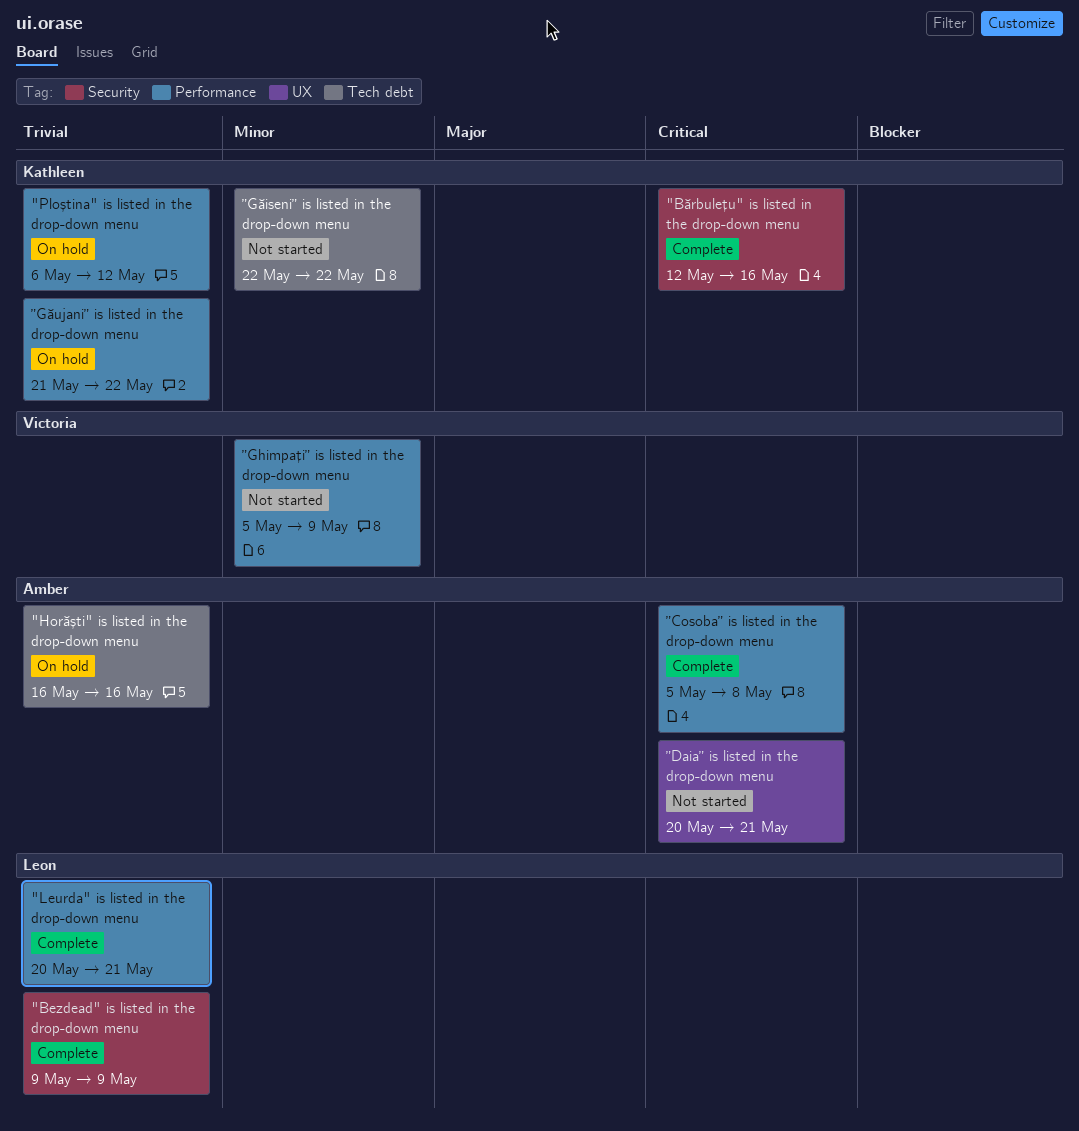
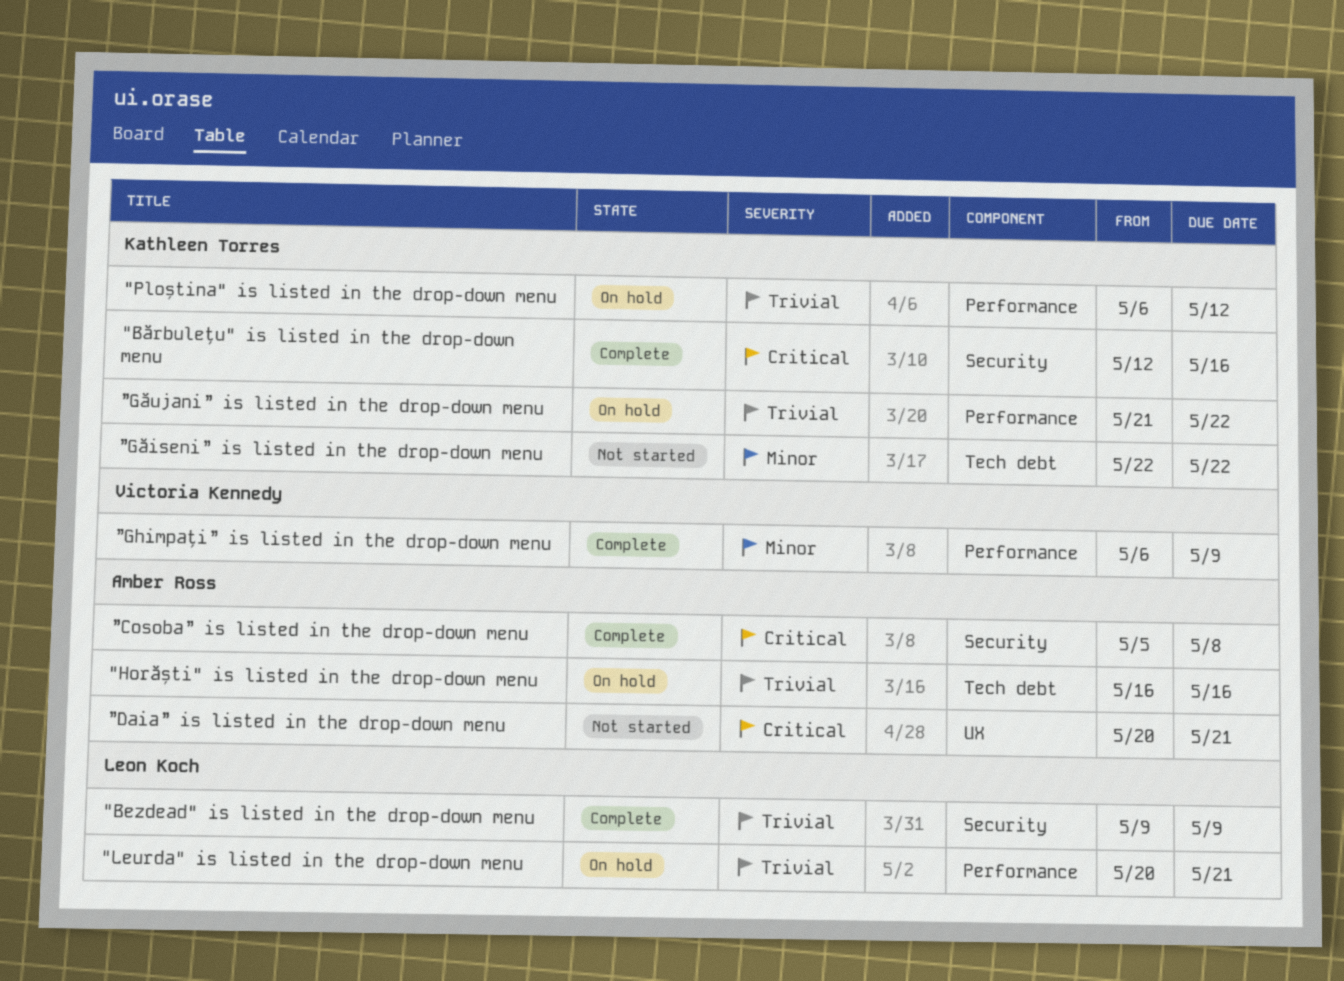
"Leurda" is listed in the drop-down menu, status: Complete -> On hold
”Cosoba” is listed in the drop-down menu, label: Performance -> Security
”Ghimpați” is listed in the drop-down menu, status: Not started -> Complete
”Ghimpați” is listed in the drop-down menu, start: May 5 -> May 6

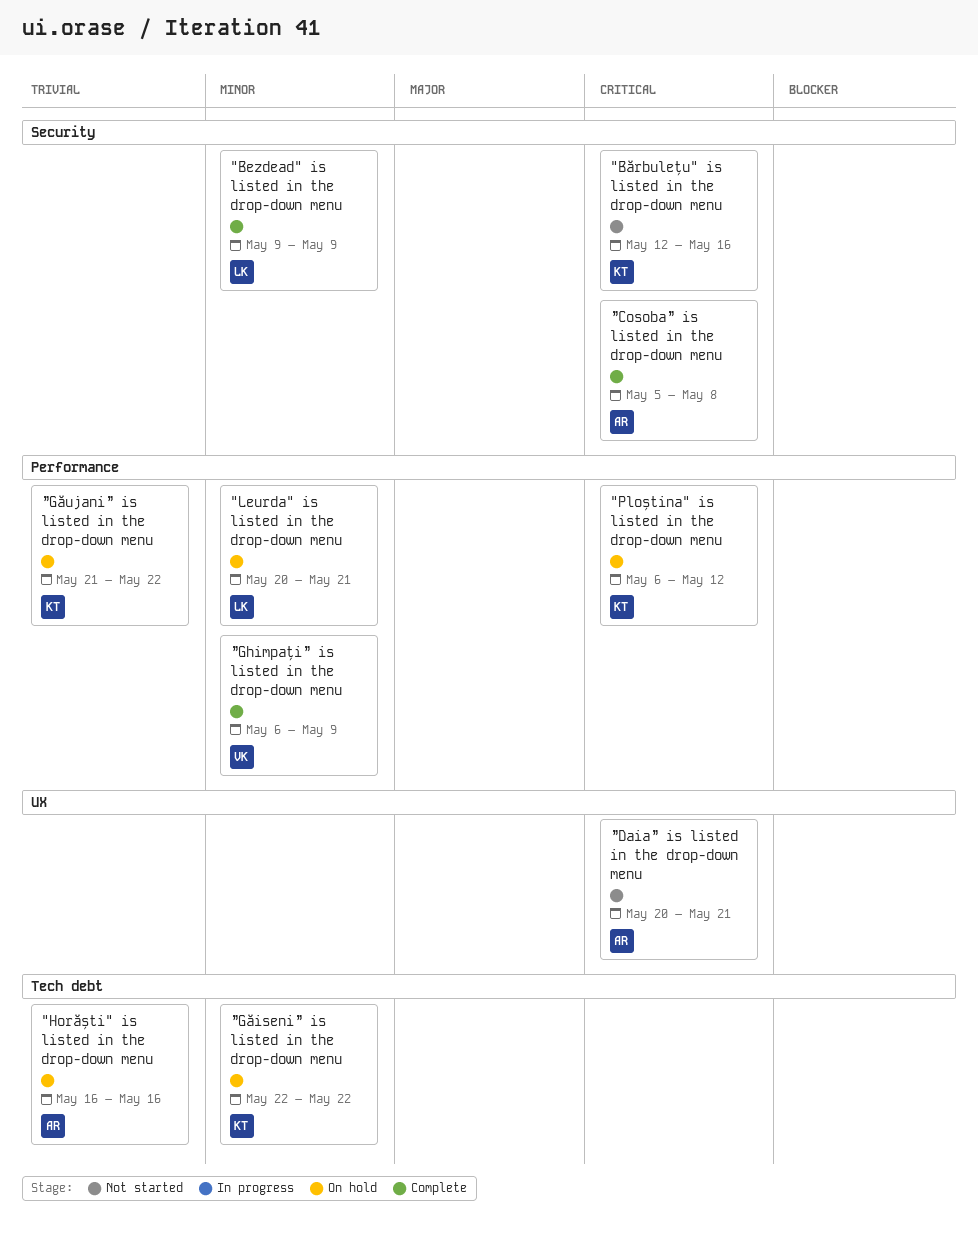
"Bezdead" is listed in the drop-down menu, priority: Trivial -> Minor
"Bărbulețu" is listed in the drop-down menu, status: Complete -> Not started
"Leurda" is listed in the drop-down menu, priority: Trivial -> Minor
"Ploștina" is listed in the drop-down menu, priority: Trivial -> Critical
”Găiseni” is listed in the drop-down menu, status: Not started -> On hold

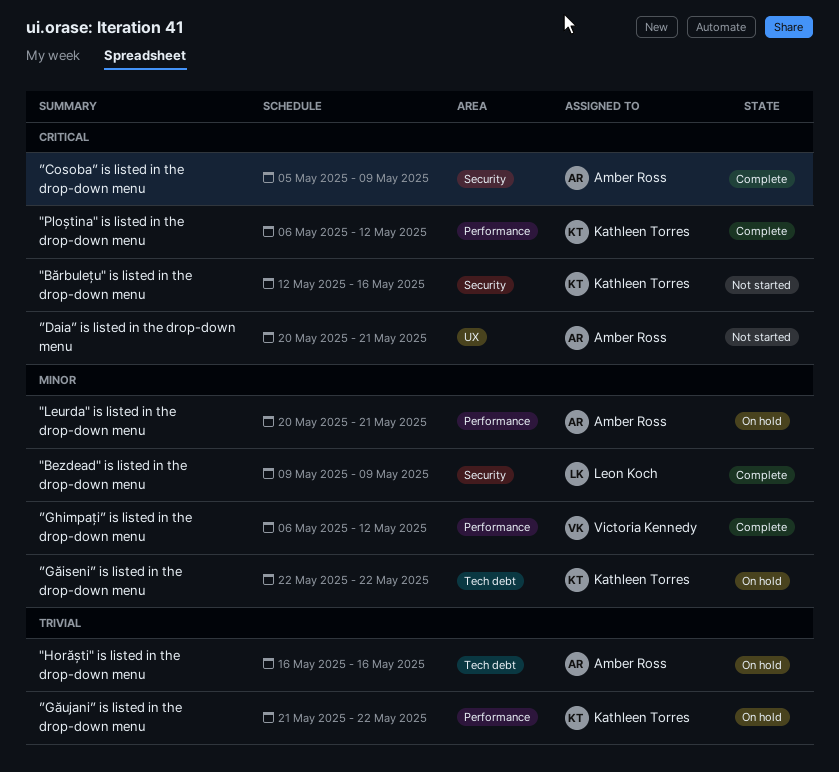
"Leurda" is listed in the drop-down menu, owner: Leon Koch -> Amber Ross
"Ploștina" is listed in the drop-down menu, status: On hold -> Complete
”Cosoba” is listed in the drop-down menu, due: May 8 -> May 9
”Ghimpați” is listed in the drop-down menu, due: May 9 -> May 12

